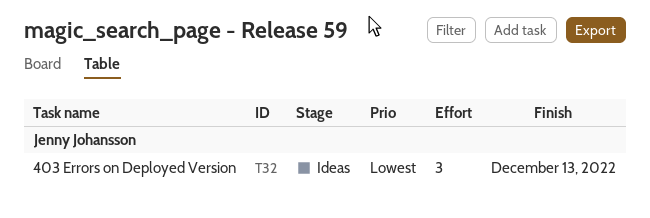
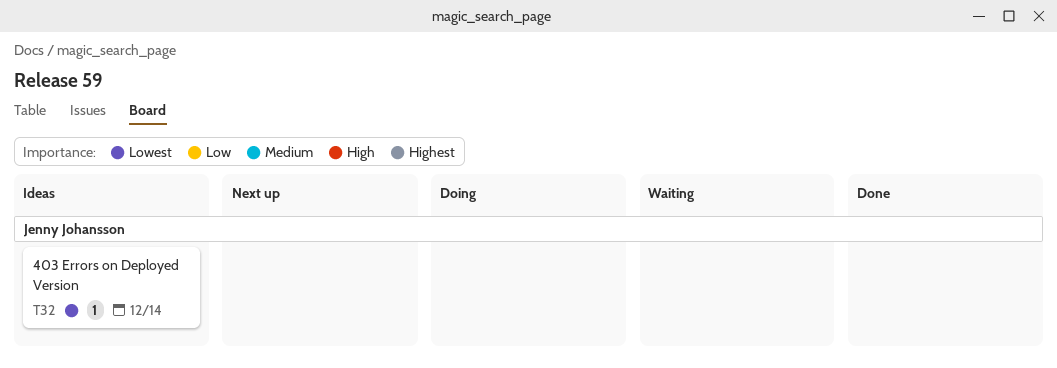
T32, estimate: 3 -> 1
T32, due: Dec 13 -> Dec 14

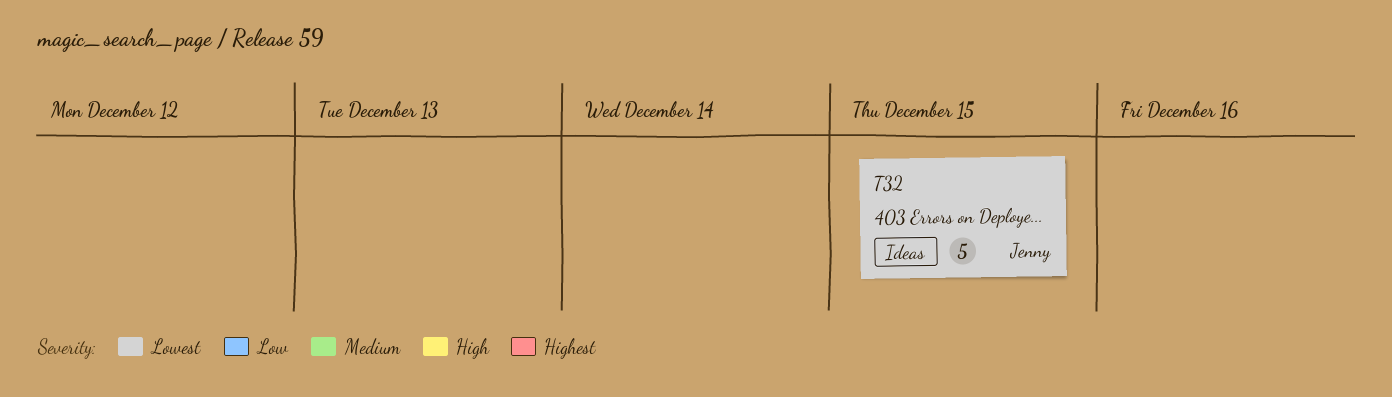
T32, estimate: 1 -> 5
T32, due: Dec 14 -> Dec 15

